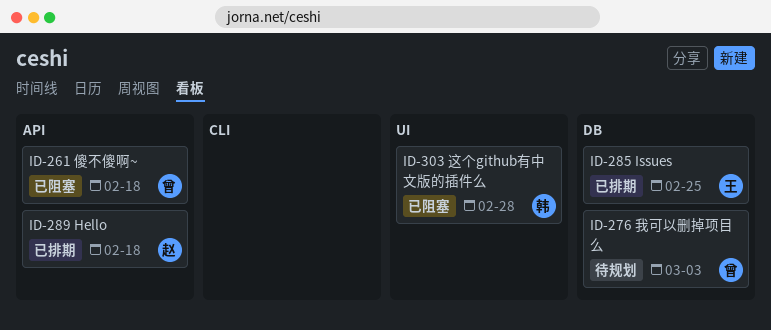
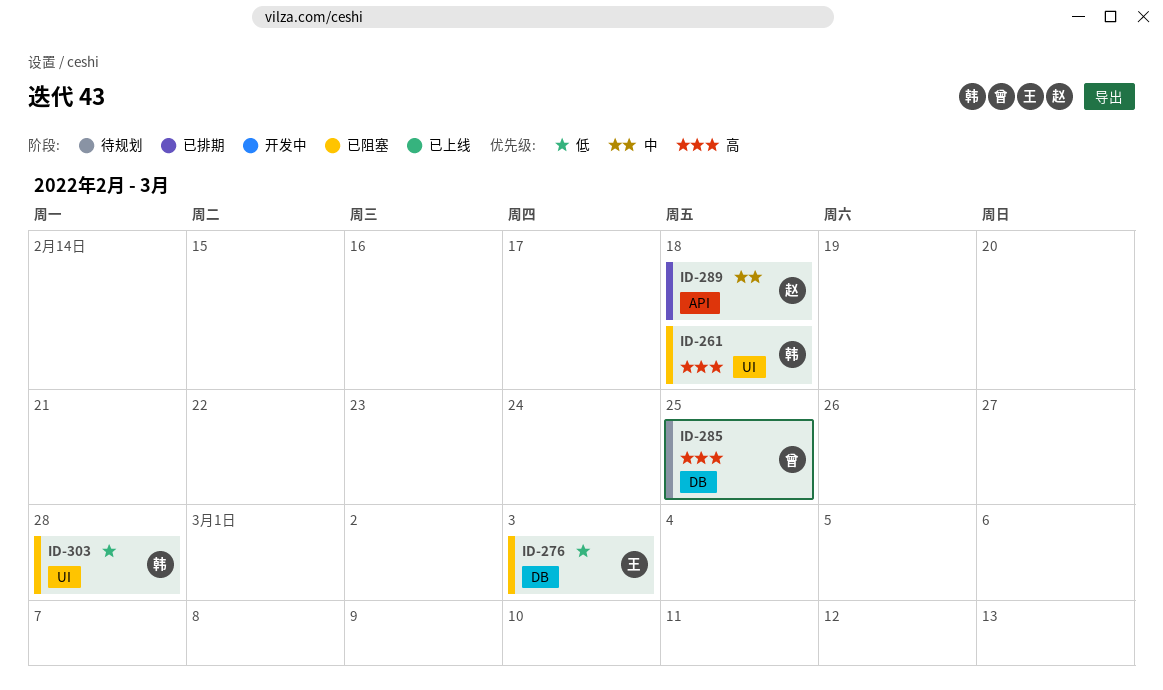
ID-261, owner: 曾 -> 韩
ID-261, label: API -> UI
ID-276, status: 待规划 -> 已阻塞
ID-276, owner: 曾 -> 王
ID-285, status: 已排期 -> 待规划
ID-285, owner: 王 -> 曾

